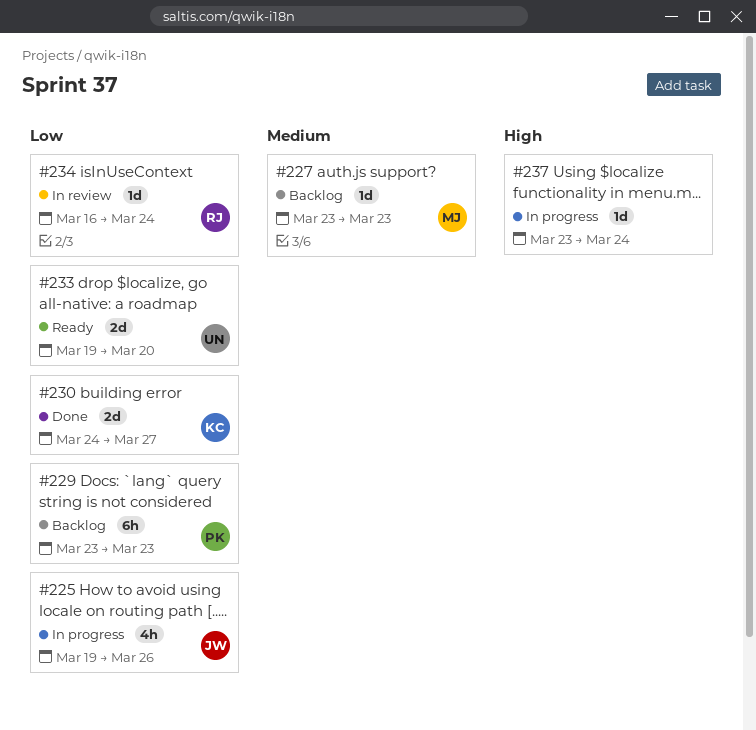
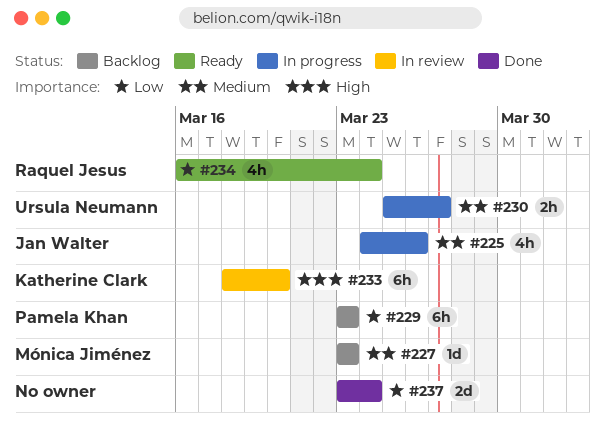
#225, priority: Low -> Medium
#225, start: Mar 19 -> Mar 24
#230, status: Done -> In progress
#230, owner: Katherine Clark -> Ursula Neumann
#230, priority: Low -> Medium
#230, estimate: 2d -> 2h
#230, start: Mar 24 -> Mar 25
#233, status: Ready -> In review
#233, owner: Ursula Neumann -> Katherine Clark
#233, priority: Low -> High
#233, estimate: 2d -> 6h
#233, start: Mar 19 -> Mar 18
#234, status: In review -> Ready
#234, estimate: 1d -> 4h
#237, status: In progress -> Done
#237, priority: High -> Low
#237, estimate: 1d -> 2d

